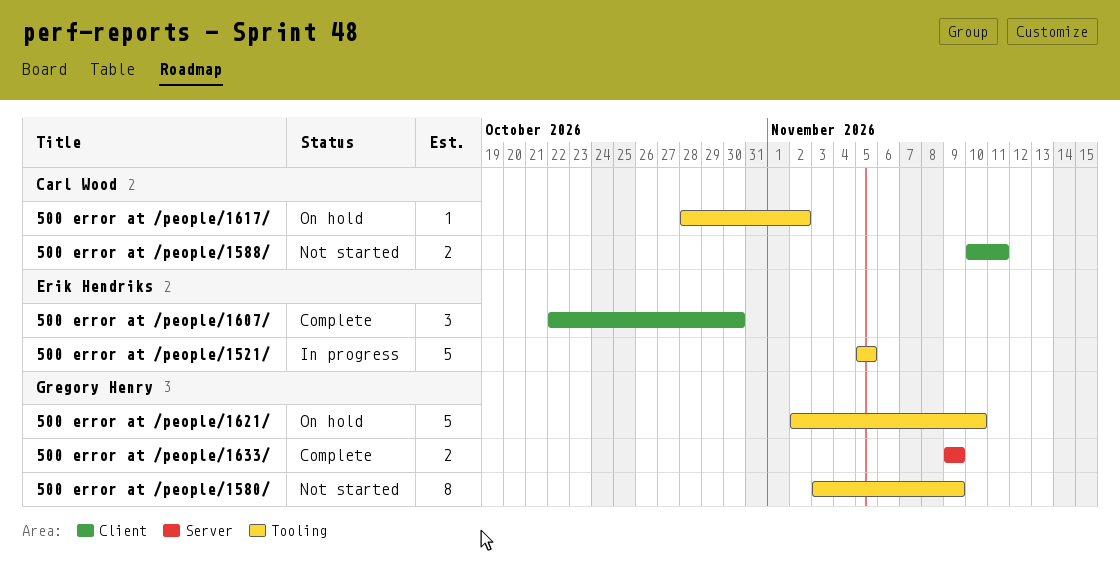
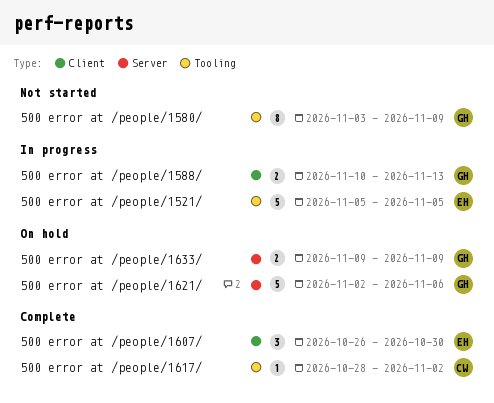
500 error at /people/1588/, status: Not started -> In progress
500 error at /people/1588/, owner: Carl Wood -> Gregory Henry
500 error at /people/1588/, due: Nov 11 -> Nov 13
500 error at /people/1607/, start: Oct 22 -> Oct 26
500 error at /people/1617/, status: On hold -> Complete
500 error at /people/1621/, label: Tooling -> Server
500 error at /people/1621/, due: Nov 10 -> Nov 6
500 error at /people/1633/, status: Complete -> On hold

